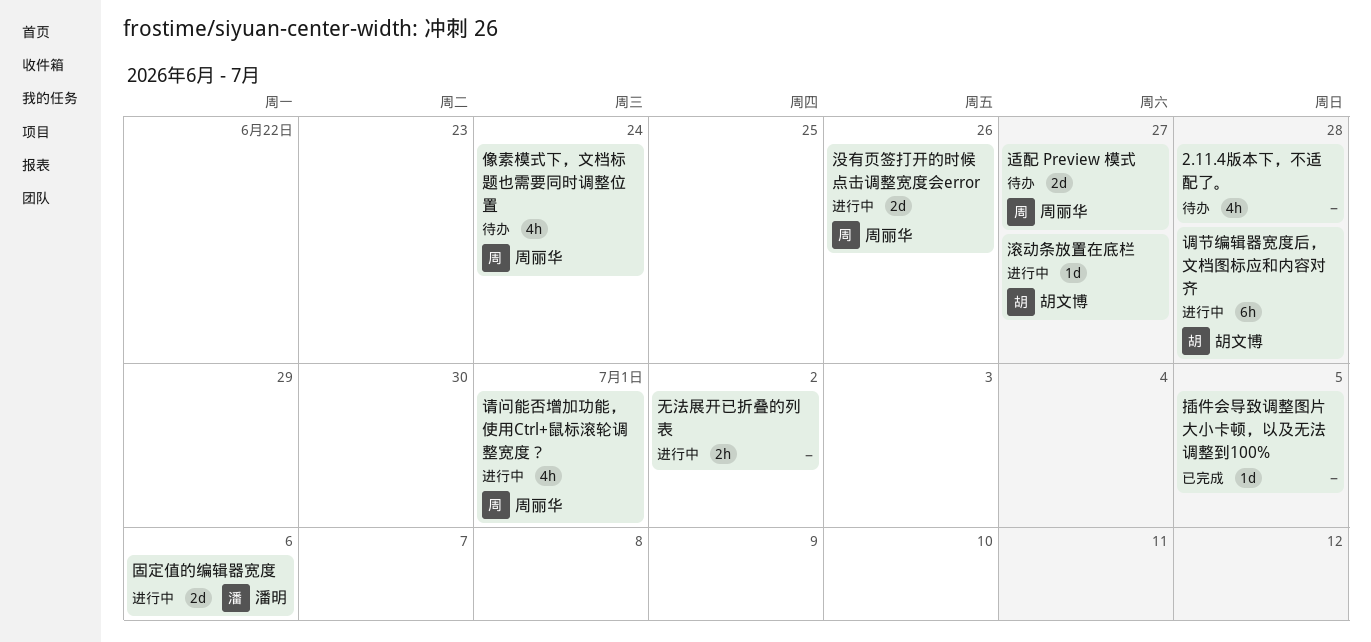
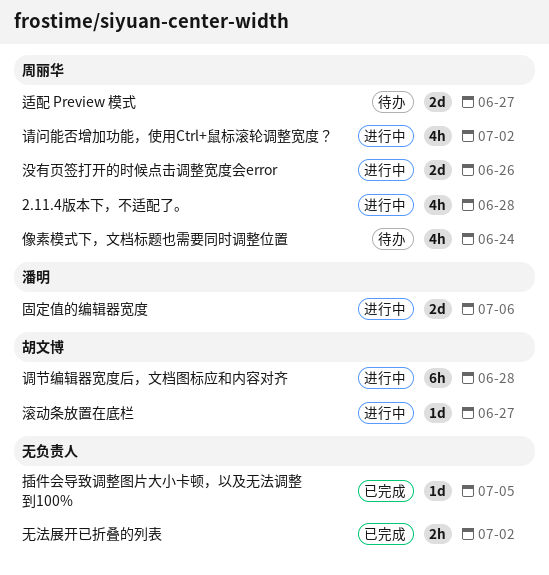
2.11.4版本下，不适配了。, status: 待办 -> 进行中
2.11.4版本下，不适配了。, owner: none -> 周丽华
无法展开已折叠的列表, status: 进行中 -> 已完成
请问能否增加功能，使用Ctrl+鼠标滚轮调整宽度？, due: Jul 1 -> Jul 2

